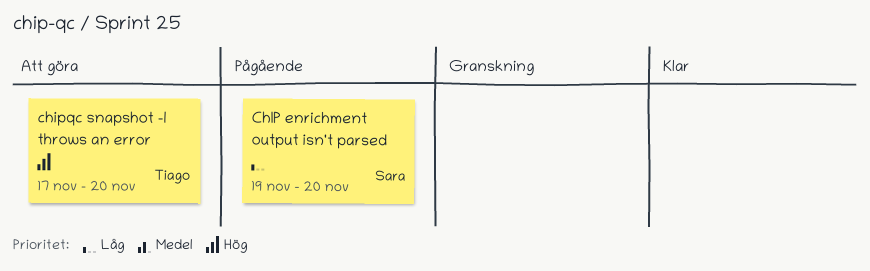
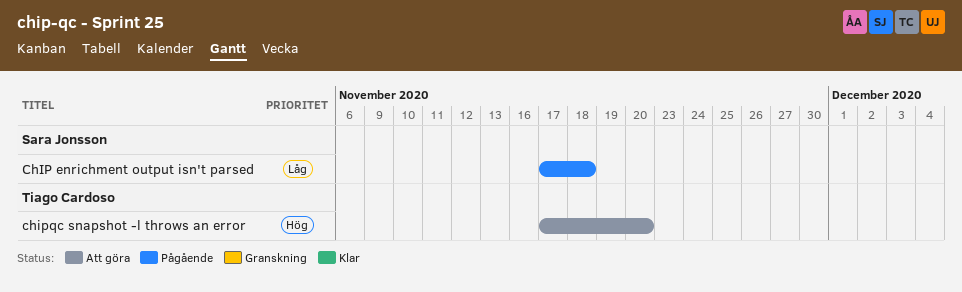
ChIP enrichment output isn't parsed, start: Nov 19 -> Nov 17
ChIP enrichment output isn't parsed, due: Nov 20 -> Nov 18

